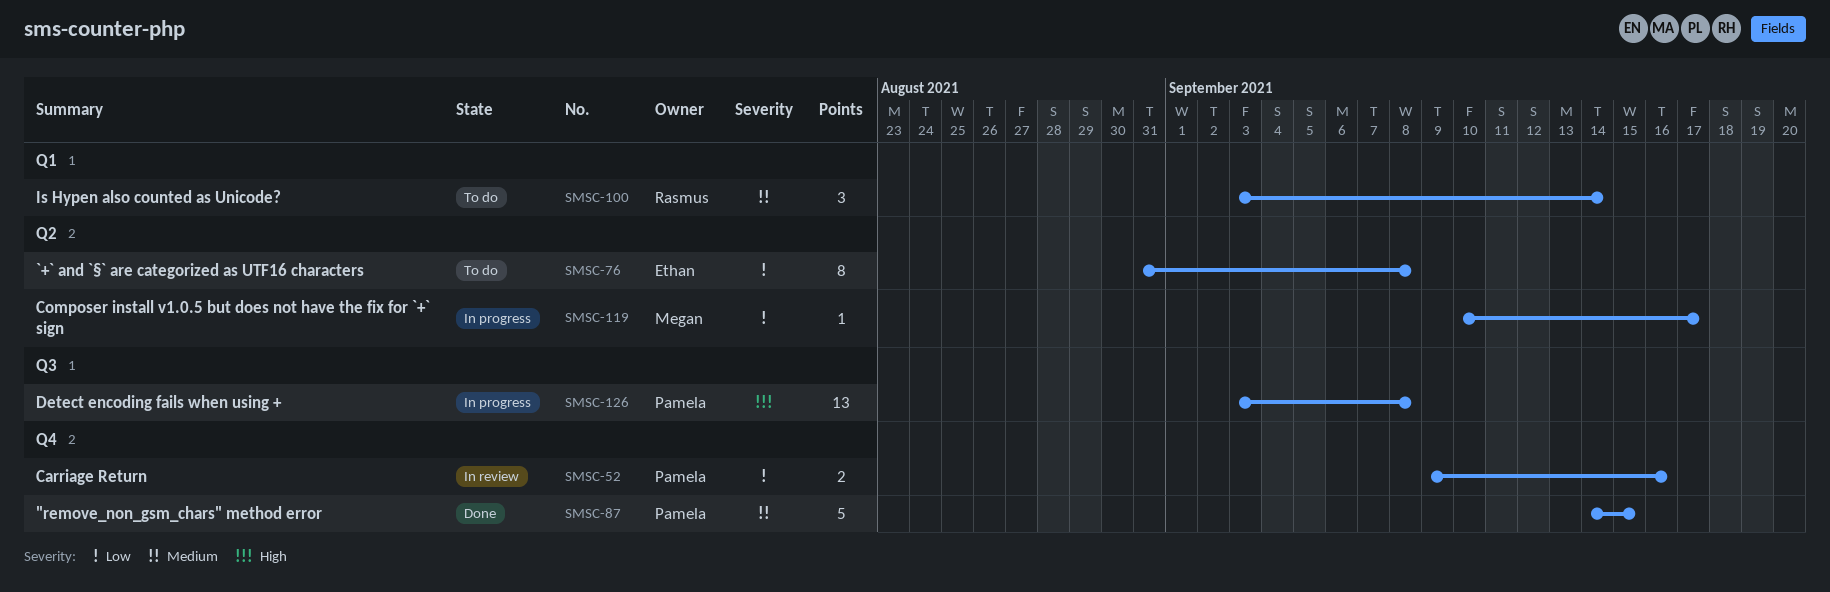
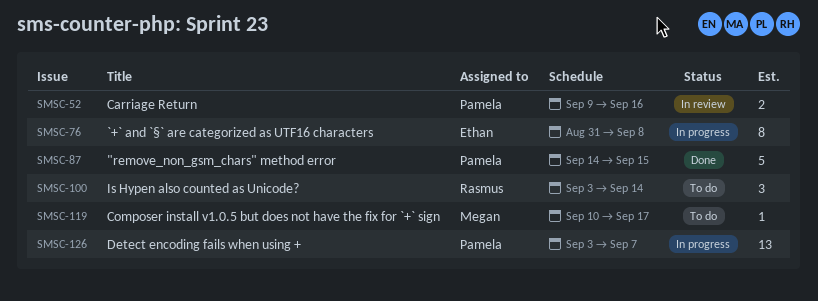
SMSC-76, status: To do -> In progress
SMSC-119, status: In progress -> To do
SMSC-126, due: Sep 8 -> Sep 7

